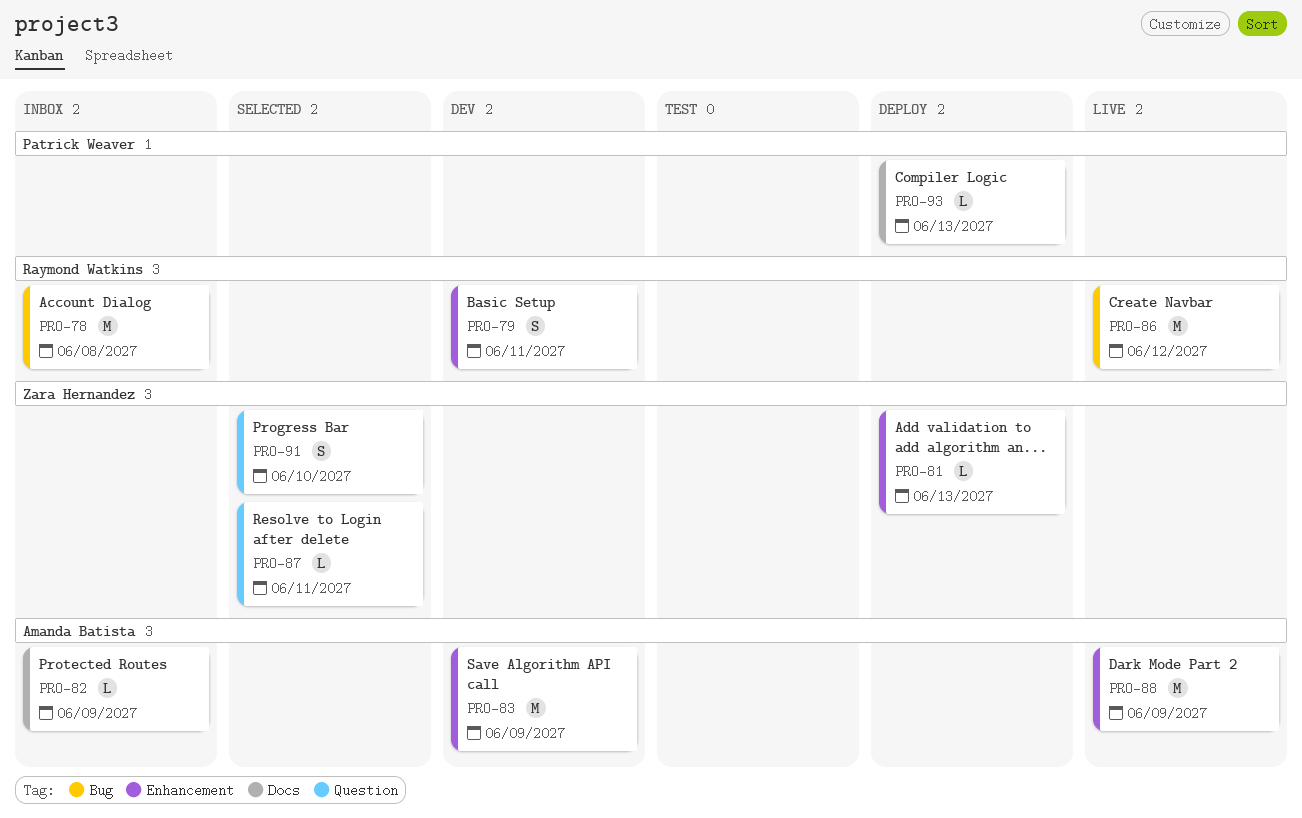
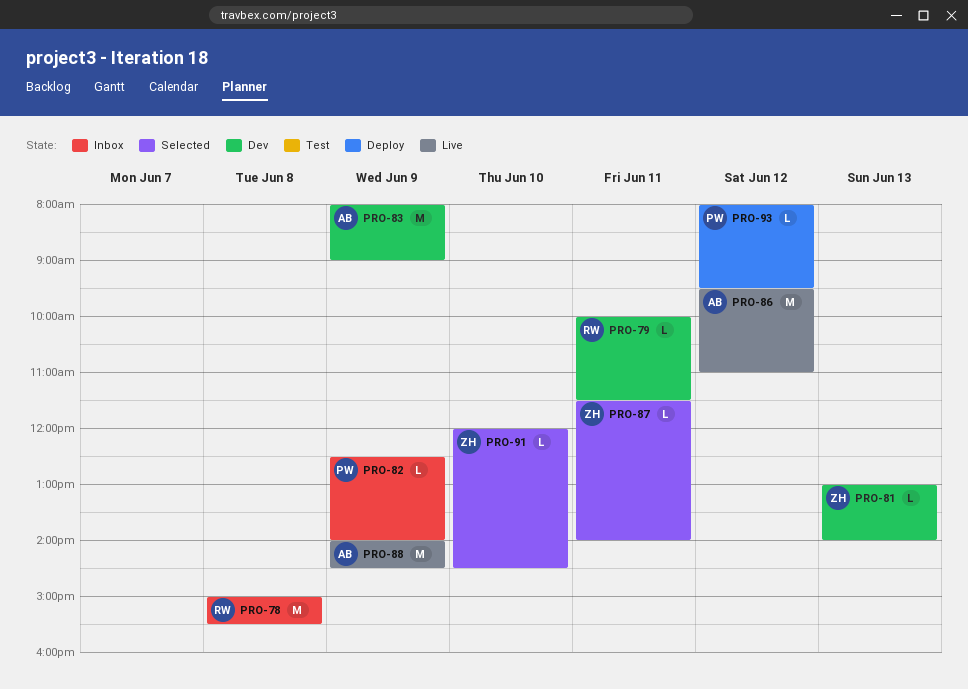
PRO-79, estimate: S -> L
PRO-81, status: Deploy -> Dev
PRO-82, owner: Amanda Batista -> Patrick Weaver
PRO-86, owner: Raymond Watkins -> Amanda Batista
PRO-91, estimate: S -> L
PRO-93, day: Jun 13 -> Jun 12

